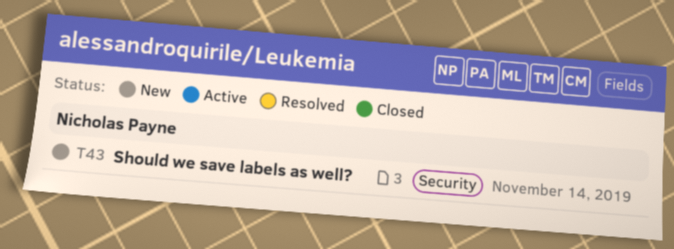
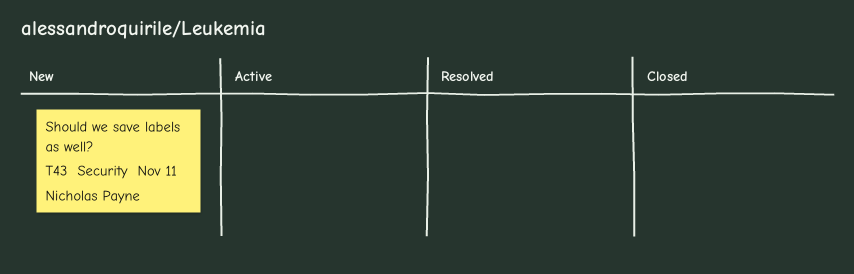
T43, due: Nov 14 -> Nov 11

